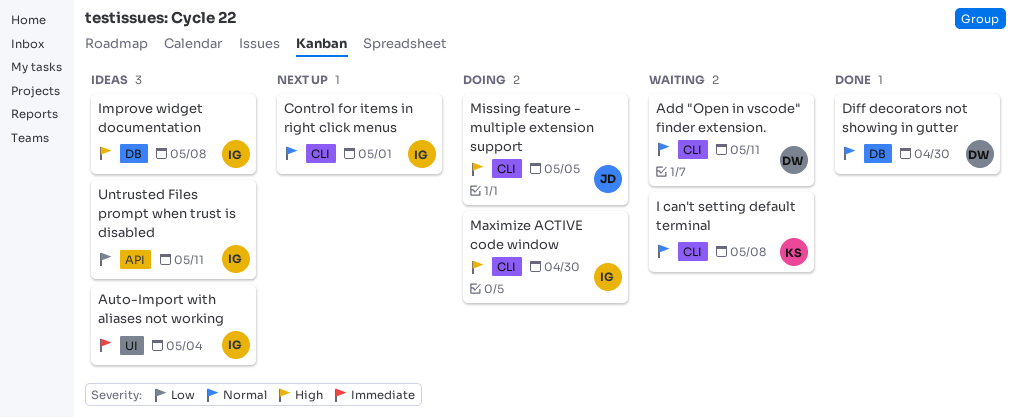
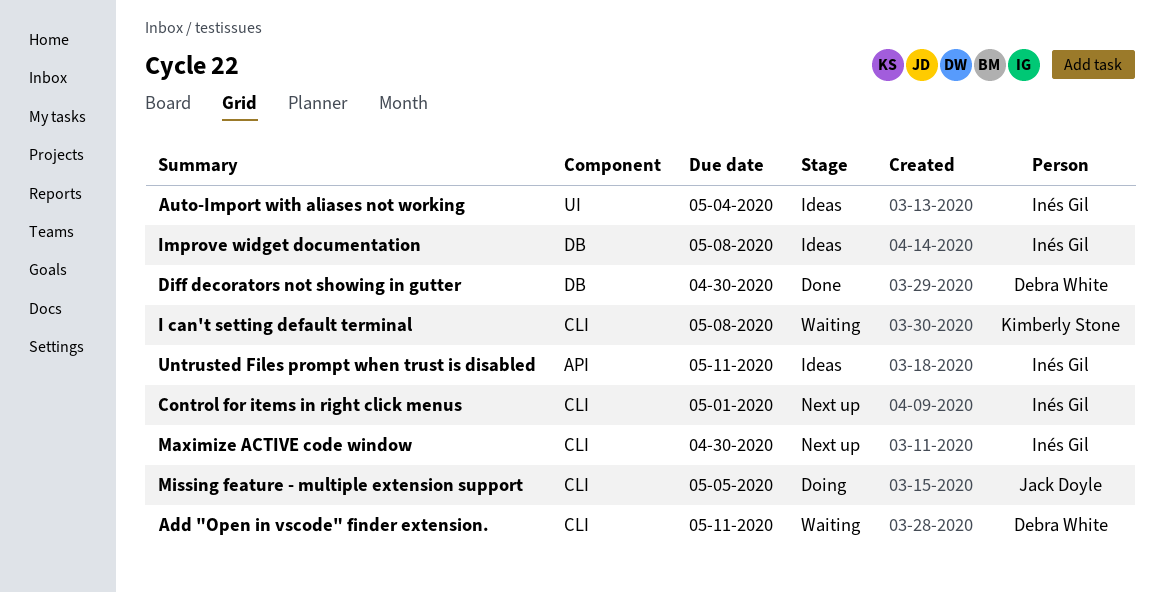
Maximize ACTIVE code window, status: Doing -> Next up

